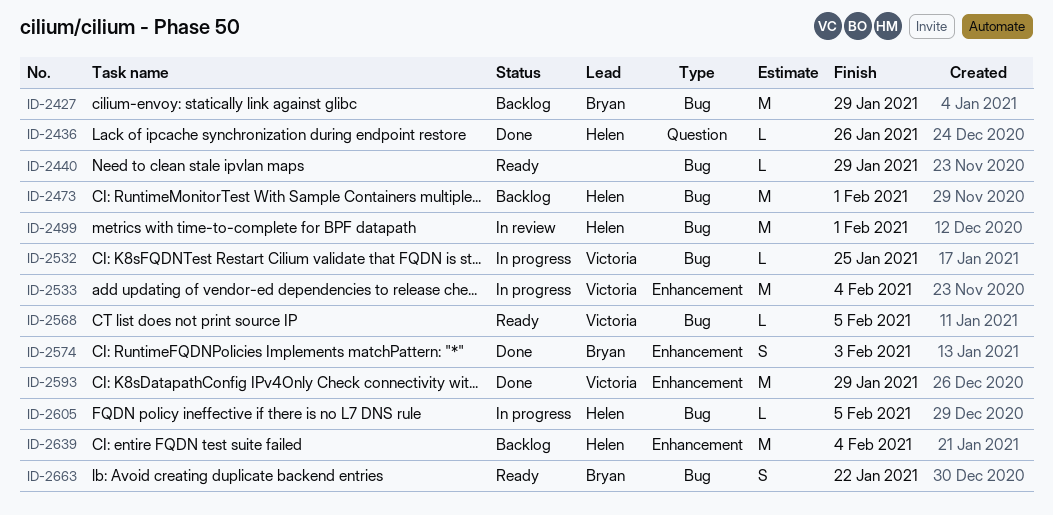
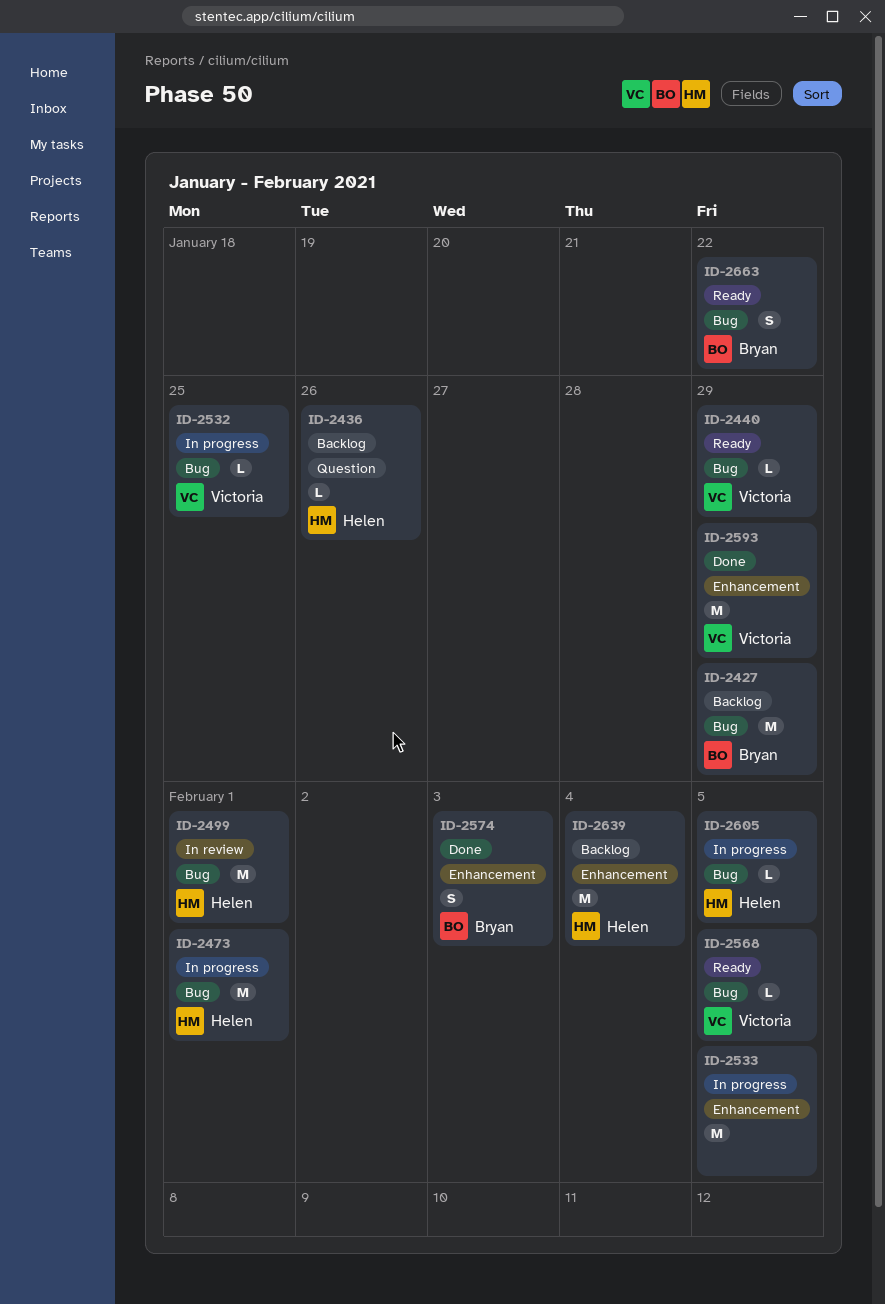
ID-2436, status: Done -> Backlog
ID-2440, owner: none -> Victoria
ID-2473, status: Backlog -> In progress
ID-2533, owner: Victoria -> none
ID-2533, due: Feb 4 -> Feb 5

